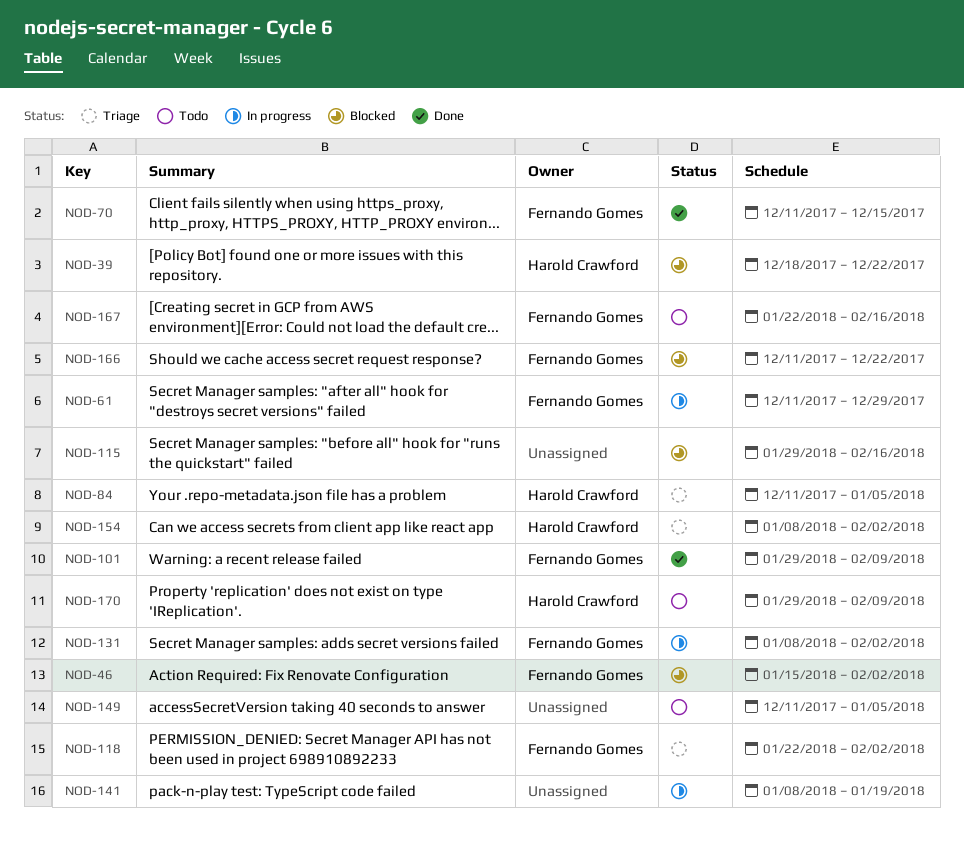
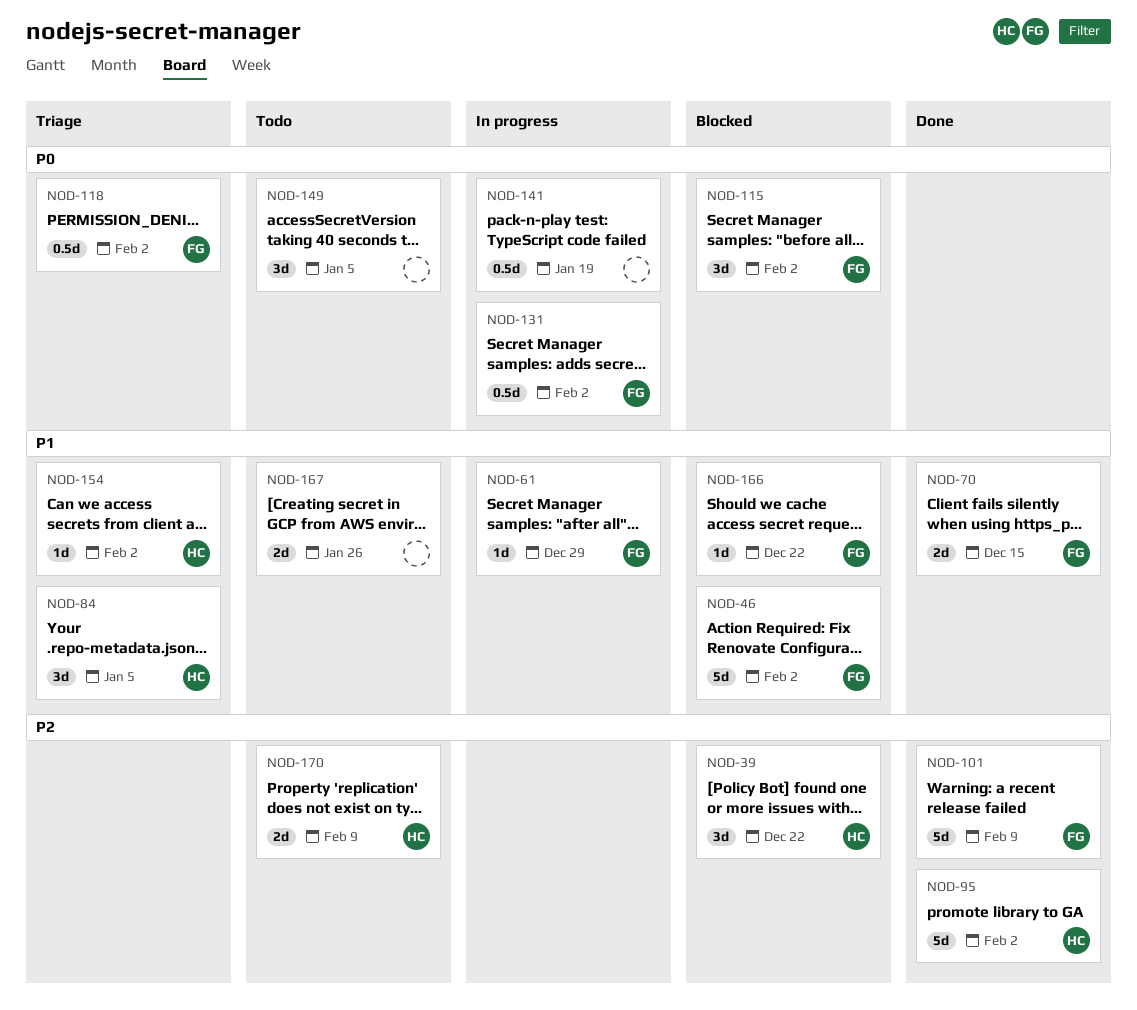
NOD-95: none -> present
NOD-115, owner: none -> Fernando Gomes
NOD-115, due: Feb 16 -> Feb 2
NOD-167, owner: Fernando Gomes -> none
NOD-167, due: Feb 16 -> Jan 26

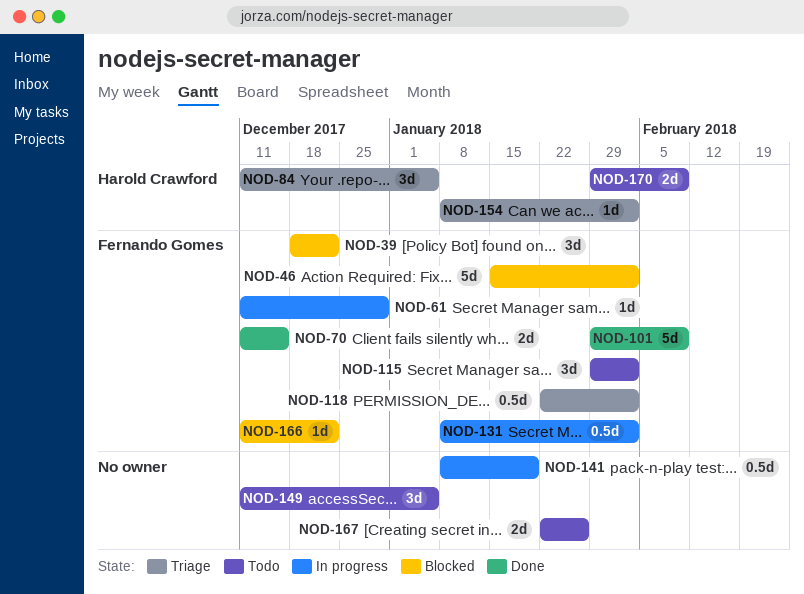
NOD-39, owner: Harold Crawford -> Fernando Gomes
NOD-95: present -> none
NOD-115, status: Blocked -> Todo

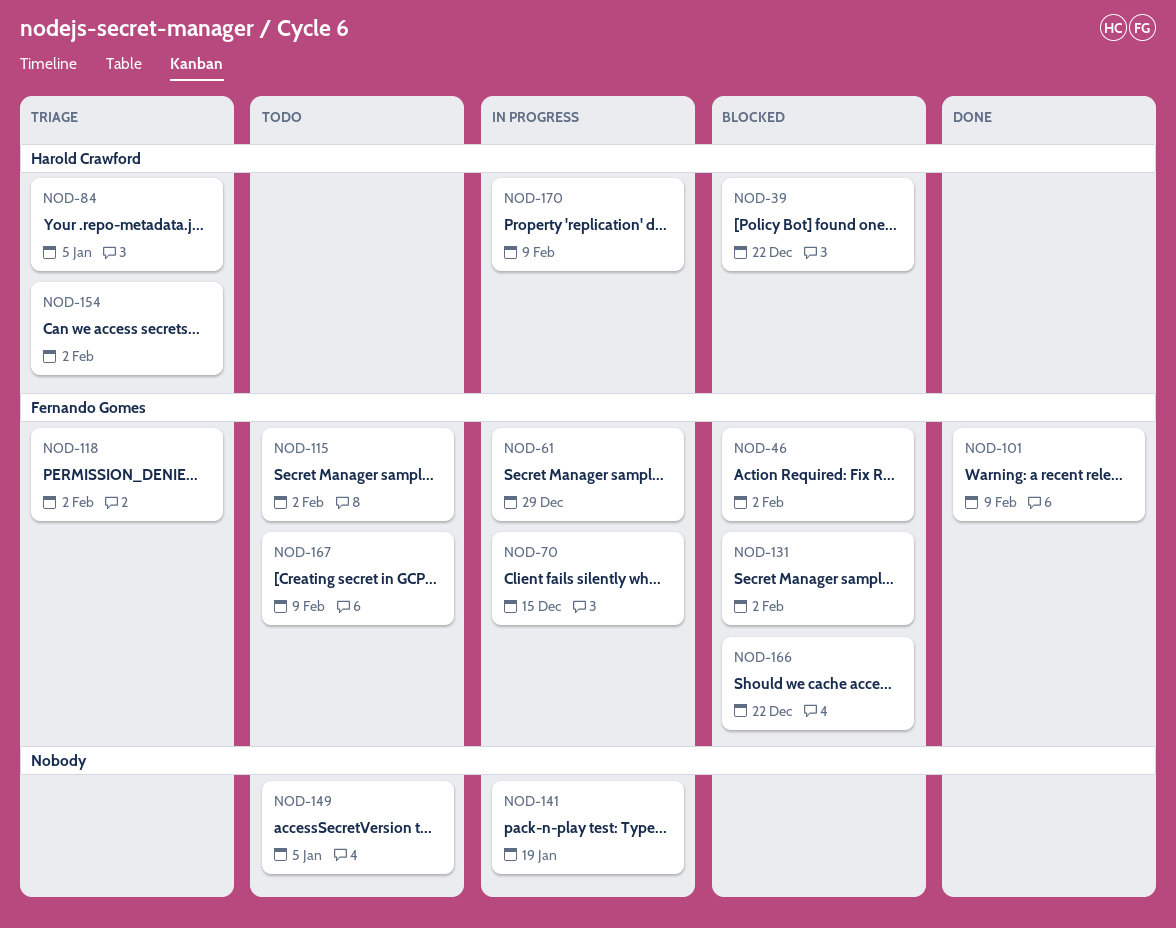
NOD-39, owner: Fernando Gomes -> Harold Crawford
NOD-70, status: Done -> In progress
NOD-131, status: In progress -> Blocked
NOD-167, owner: none -> Fernando Gomes
NOD-167, due: Jan 26 -> Feb 9
NOD-170, status: Todo -> In progress

